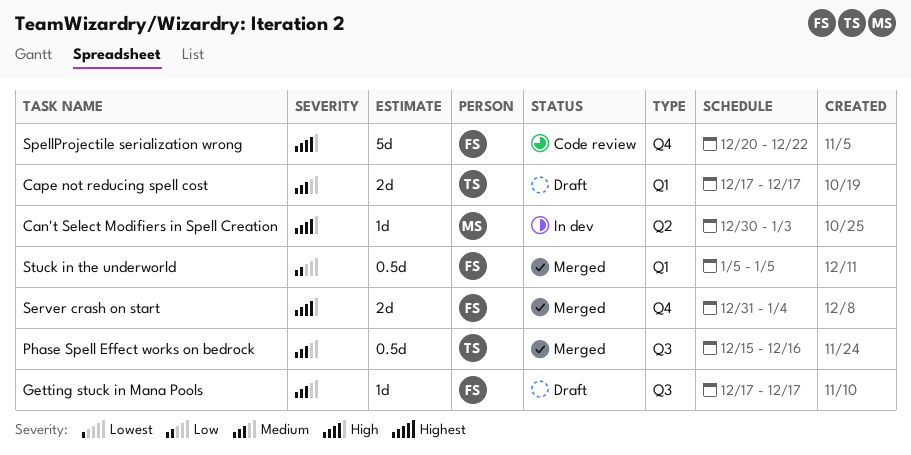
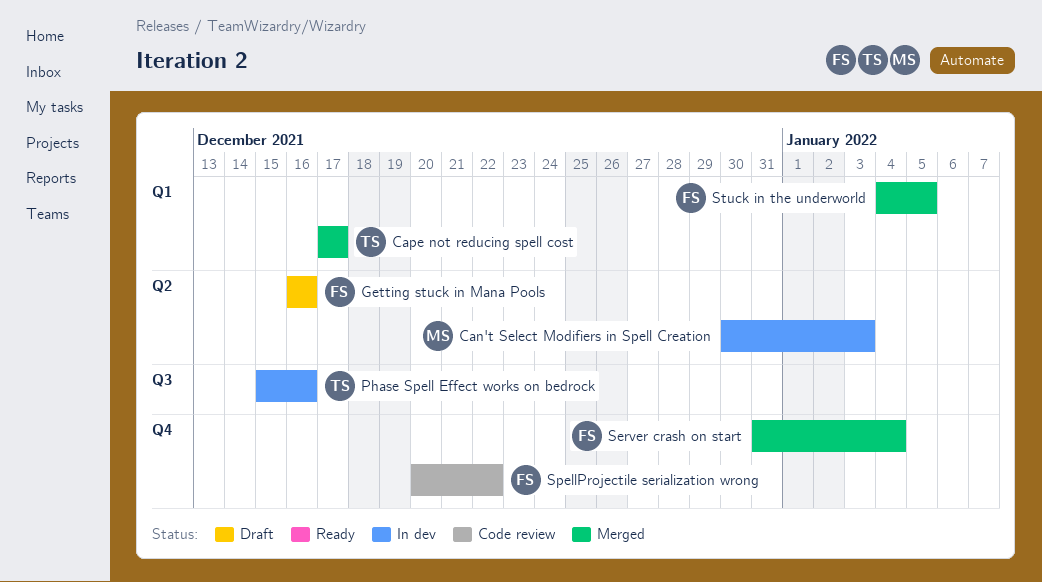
Cape not reducing spell cost, status: Draft -> Merged
Getting stuck in Mana Pools, label: Q3 -> Q2
Getting stuck in Mana Pools, start: Dec 17 -> Dec 16
Getting stuck in Mana Pools, due: Dec 17 -> Dec 16
Phase Spell Effect works on bedrock, status: Merged -> In dev
Stuck in the underworld, start: Jan 5 -> Jan 4

